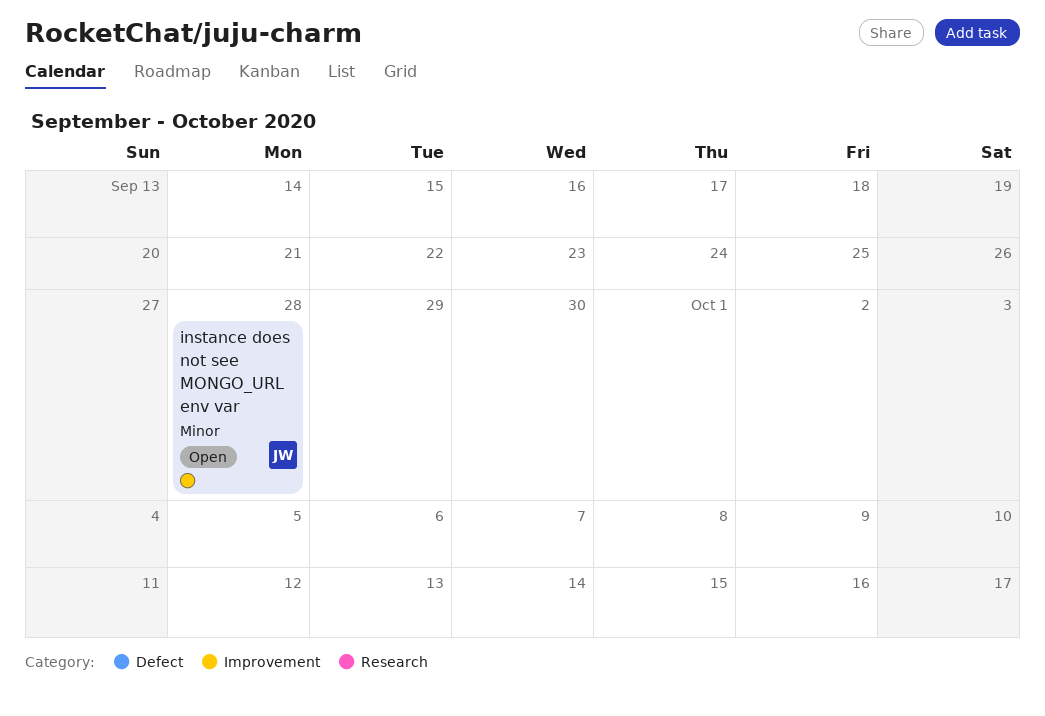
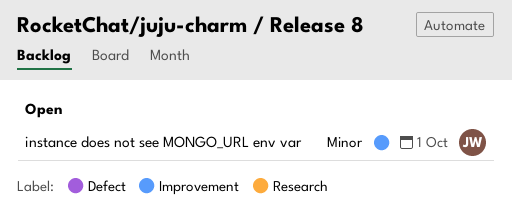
instance does not see MONGO_URL env var, due: Sep 28 -> Oct 1

